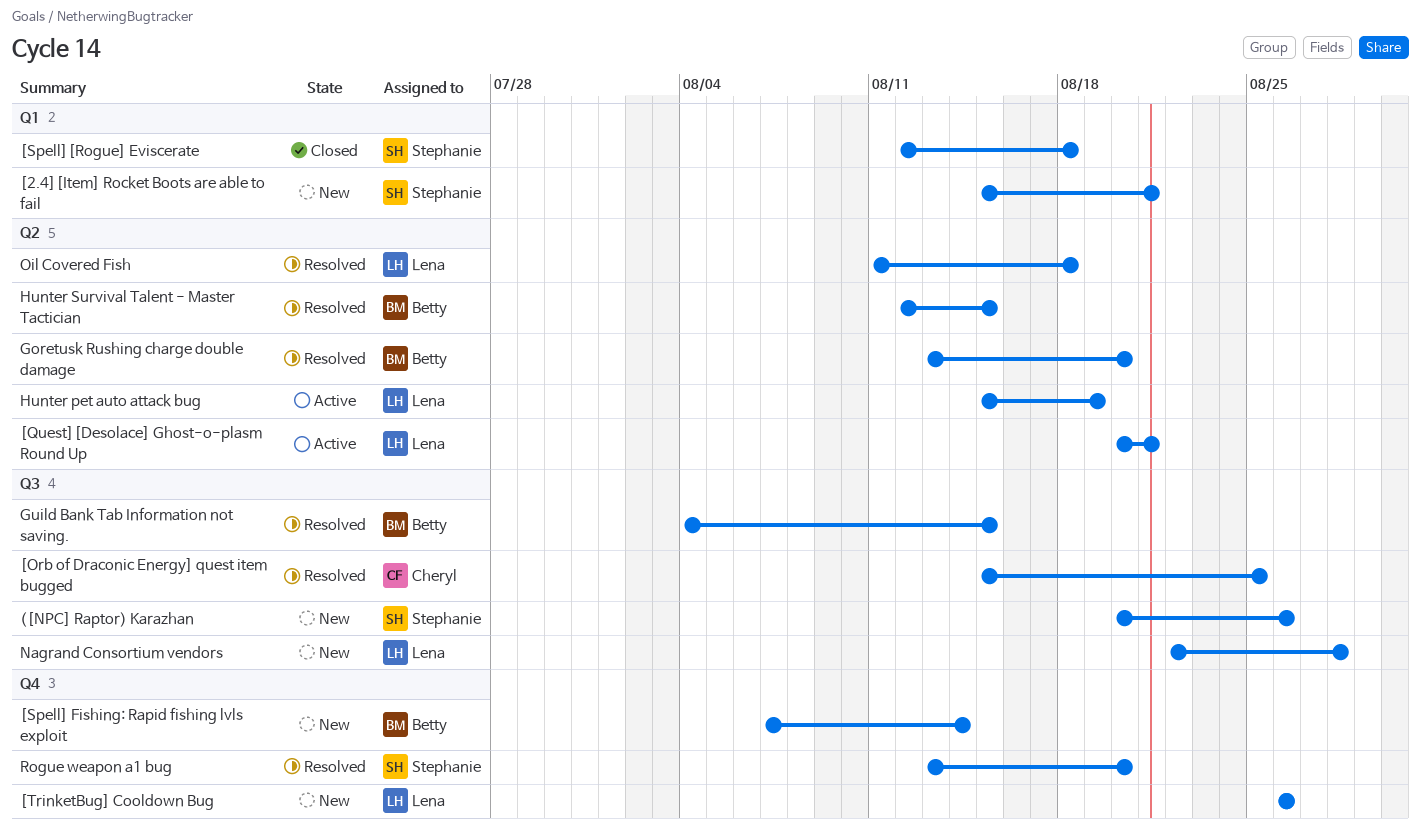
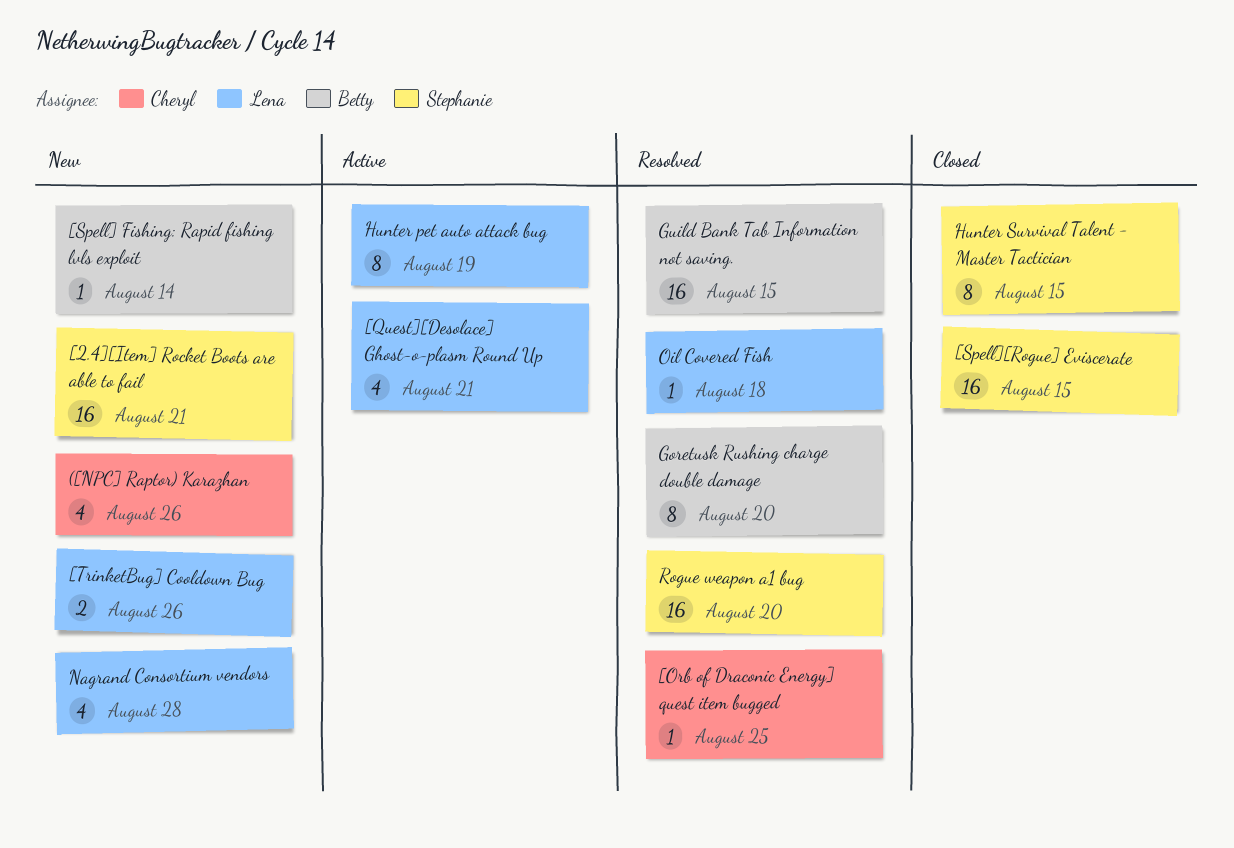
([NPC] Raptor) Karazhan, owner: Stephanie -> Cheryl
[Spell][Rogue] Eviscerate, due: Aug 18 -> Aug 15
Hunter Survival Talent - Master Tactician, status: Resolved -> Closed
Hunter Survival Talent - Master Tactician, owner: Betty -> Stephanie

